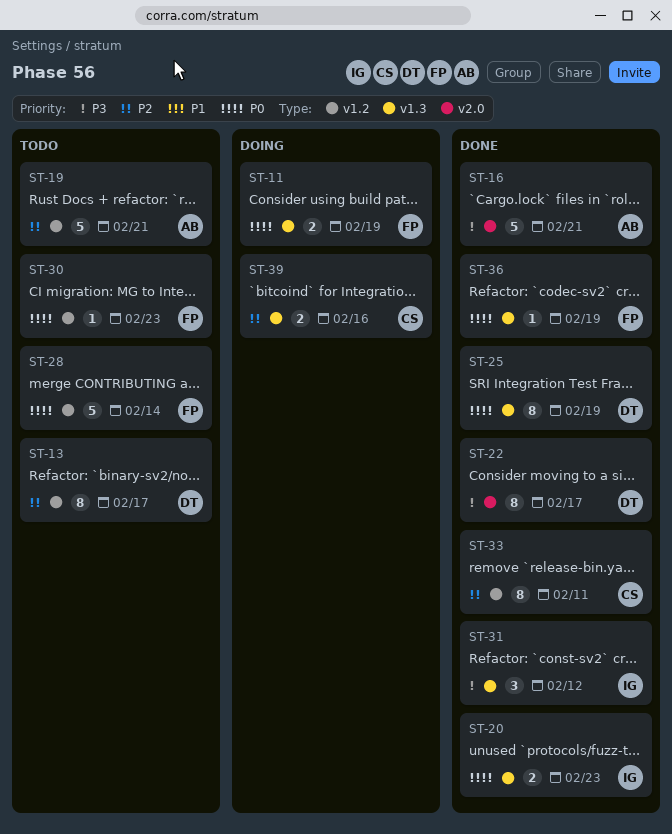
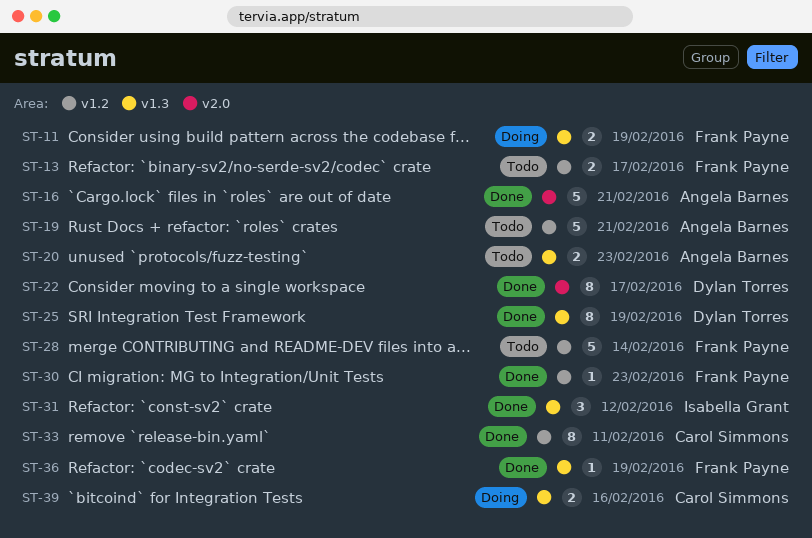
ST-13, owner: Dylan Torres -> Frank Payne
ST-13, estimate: 8 -> 2
ST-20, status: Done -> Todo
ST-20, owner: Isabella Grant -> Angela Barnes
ST-30, status: Todo -> Done

